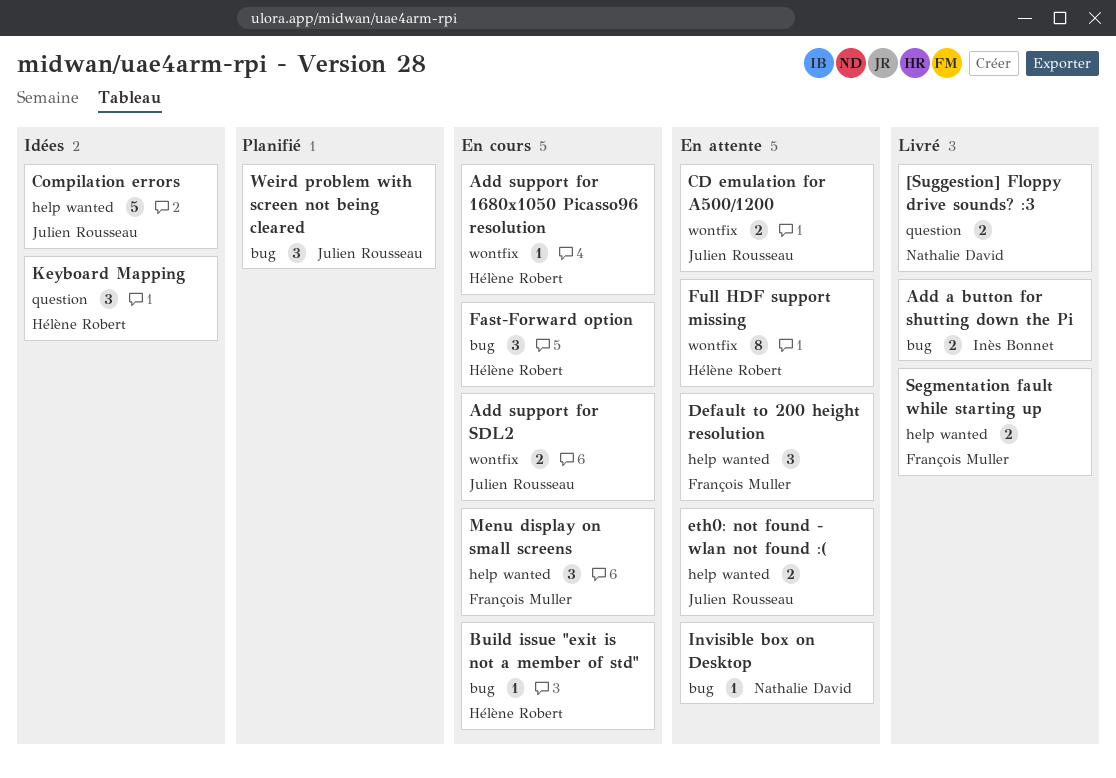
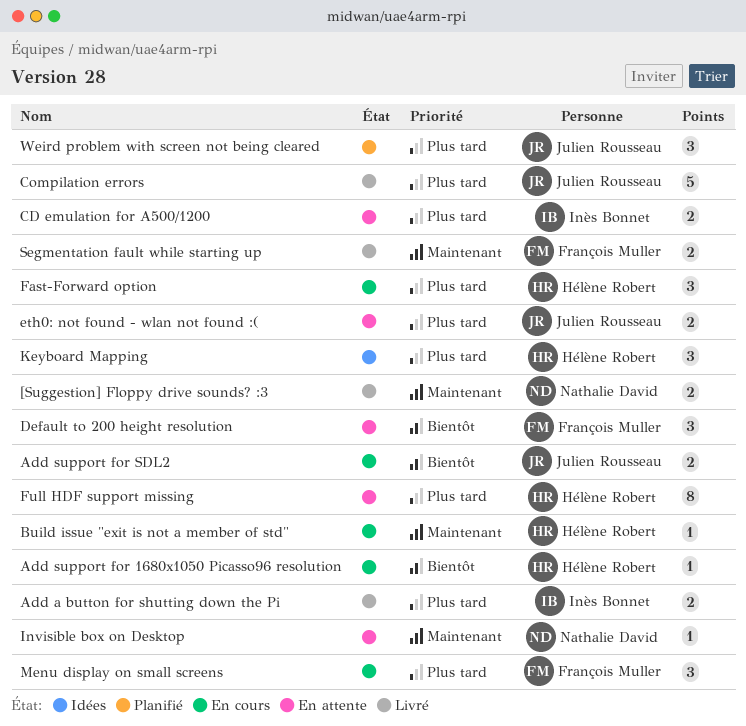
CD emulation for A500/1200, owner: Julien Rousseau -> Inès Bonnet
Compilation errors, status: Idées -> Livré

